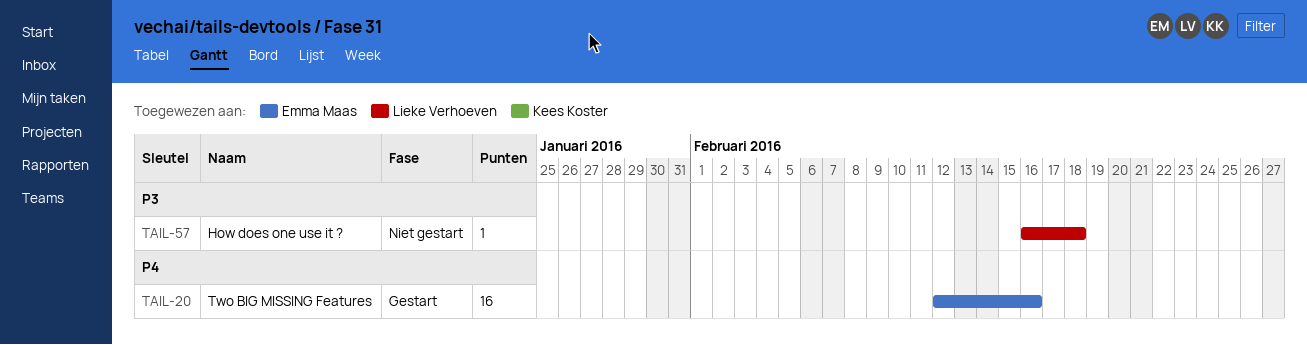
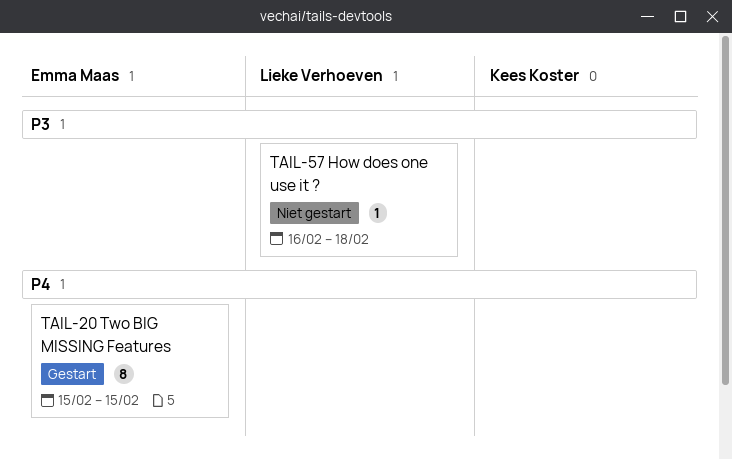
TAIL-20, estimate: 16 -> 8
TAIL-20, start: Feb 12 -> Feb 15
TAIL-20, due: Feb 16 -> Feb 15

